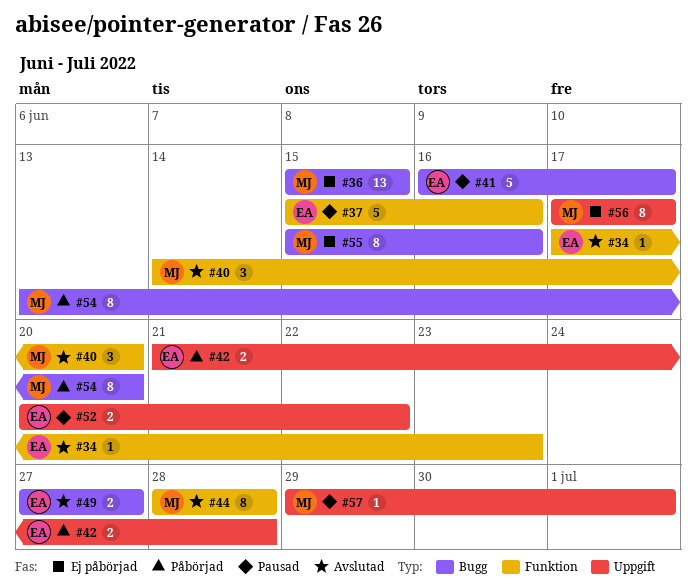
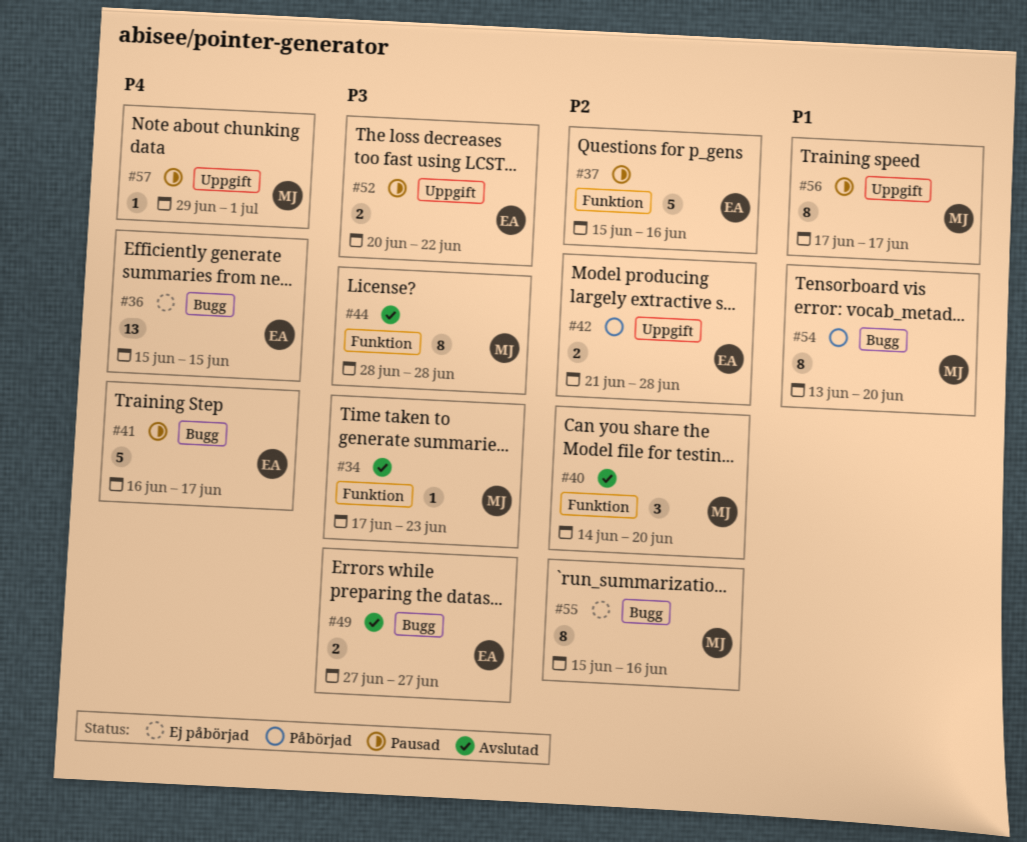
#34, owner: EA -> MJ
#36, owner: MJ -> EA
#56, status: Ej påbörjad -> Pausad

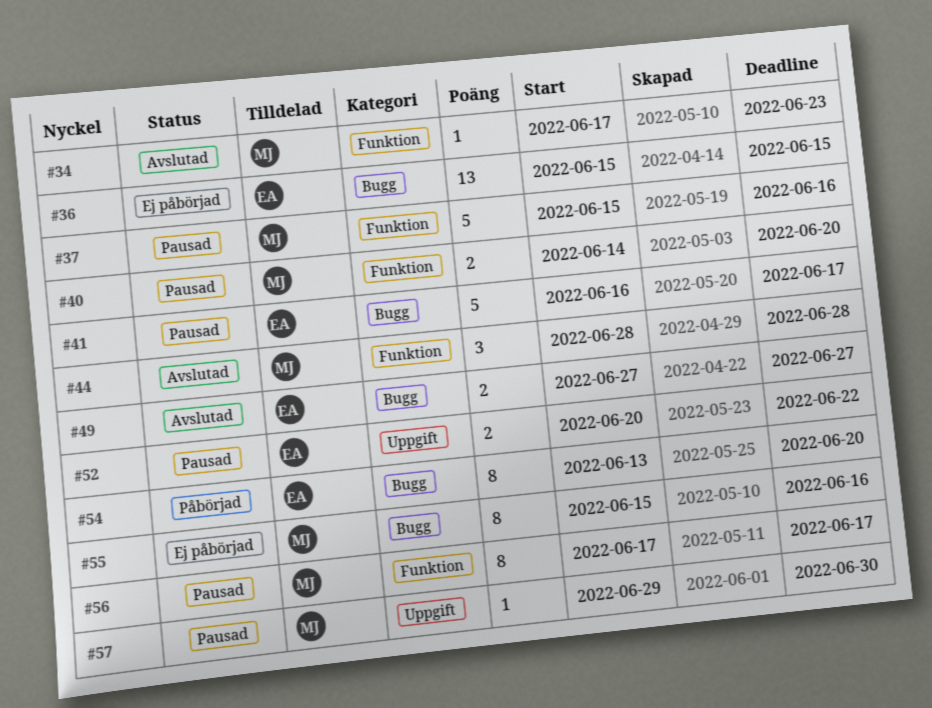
#37, owner: EA -> MJ
#40, status: Avslutad -> Pausad
#40, estimate: 3 -> 2
#42: present -> none
#44, estimate: 8 -> 3
#54, owner: MJ -> EA
#56, label: Uppgift -> Funktion
#57, due: Jul 1 -> Jun 30

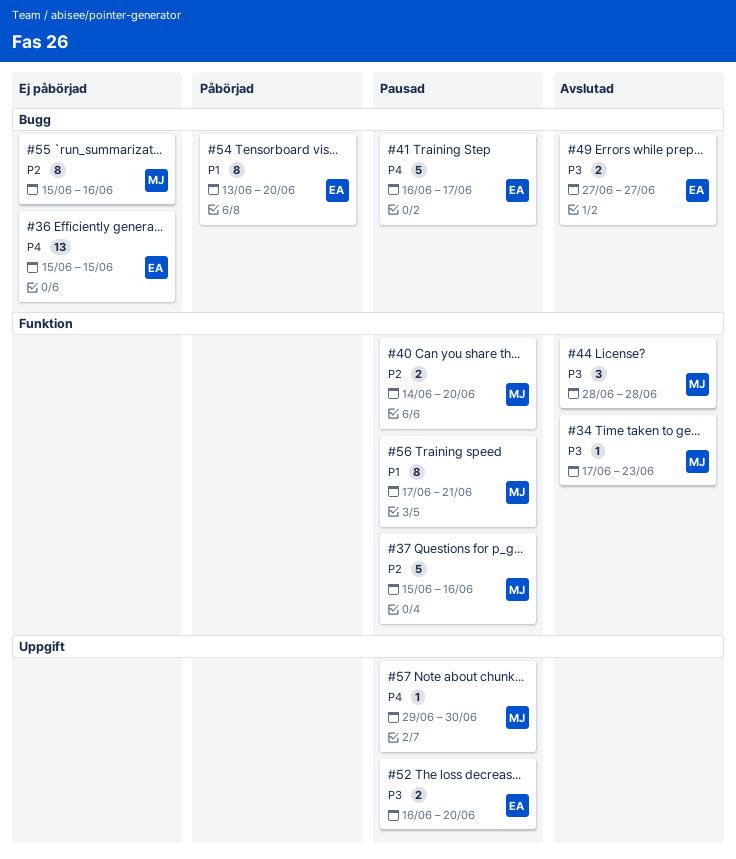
#52, start: Jun 20 -> Jun 16
#52, due: Jun 22 -> Jun 20
#56, due: Jun 17 -> Jun 21

